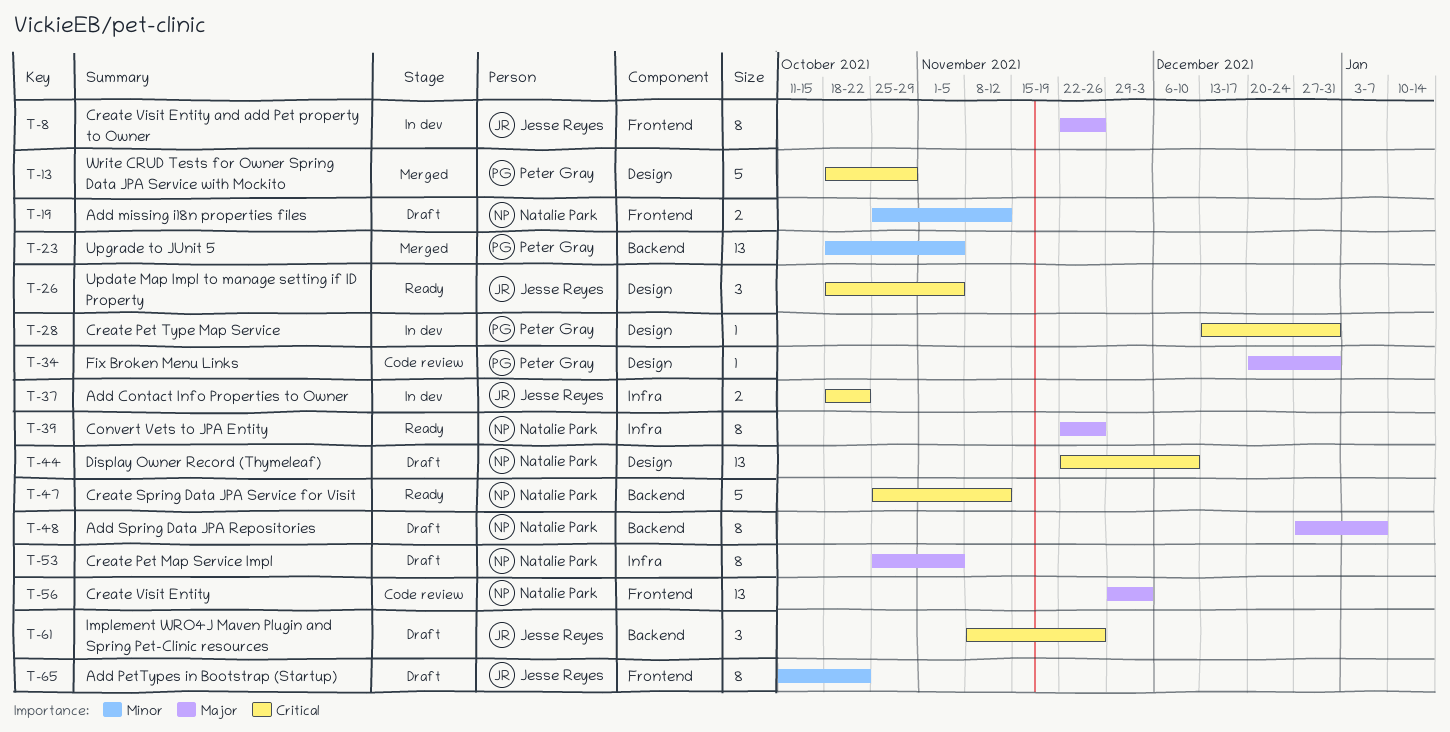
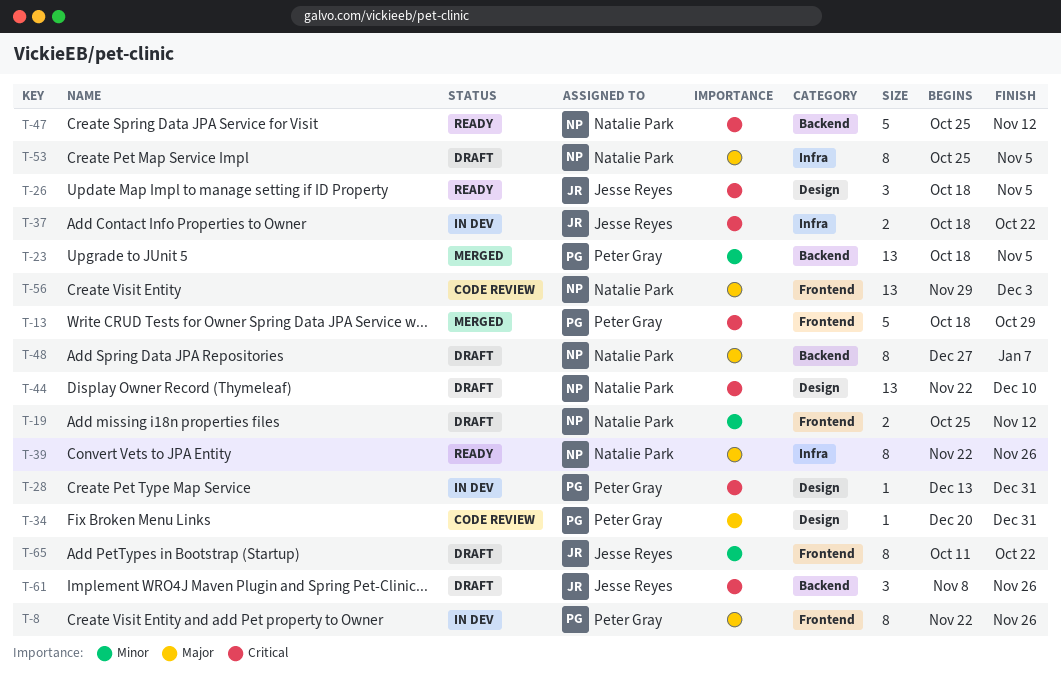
T-8, owner: Jesse Reyes -> Peter Gray
T-13, label: Design -> Frontend

